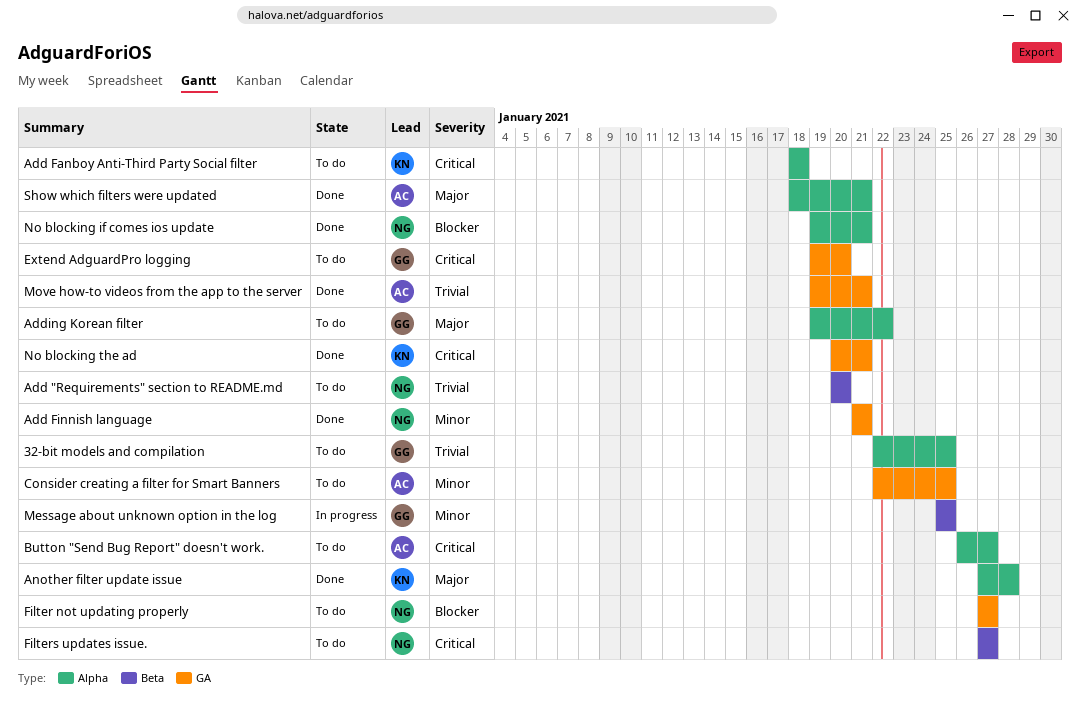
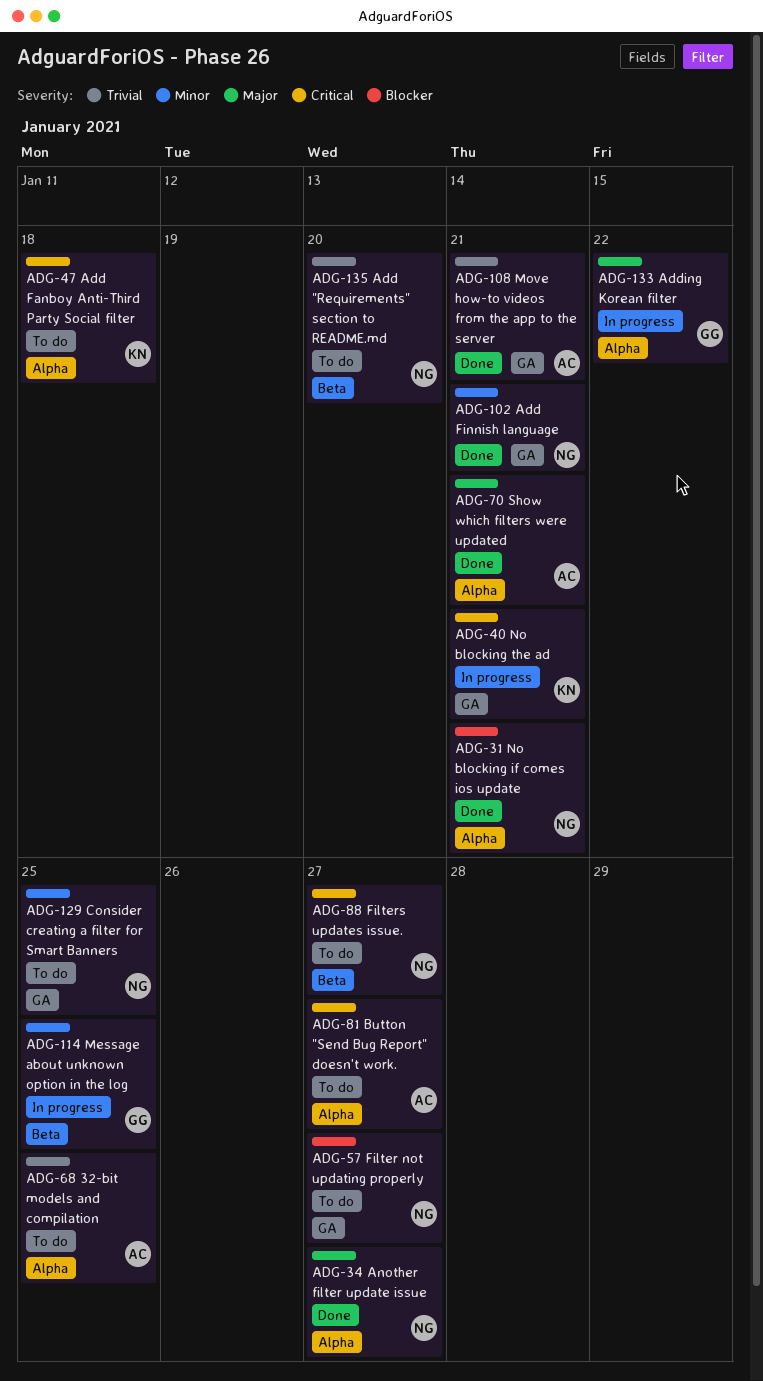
32-bit models and compilation, owner: GG -> AC
Adding Korean filter, status: To do -> In progress
Another filter update issue, owner: KN -> NG
Another filter update issue, due: Jan 28 -> Jan 27
Consider creating a filter for Smart Banners, owner: AC -> NG
Extend AdguardPro logging: present -> none
No blocking the ad, status: Done -> In progress

